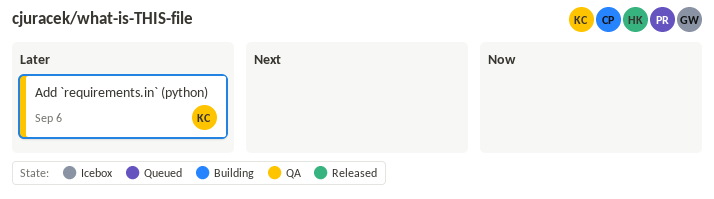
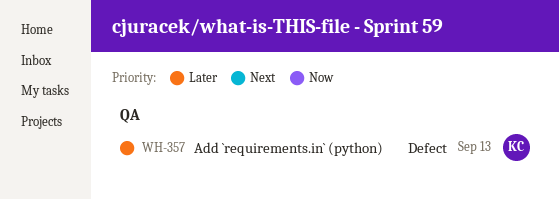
Add `requirements.in` (python), due: Sep 6 -> Sep 13

